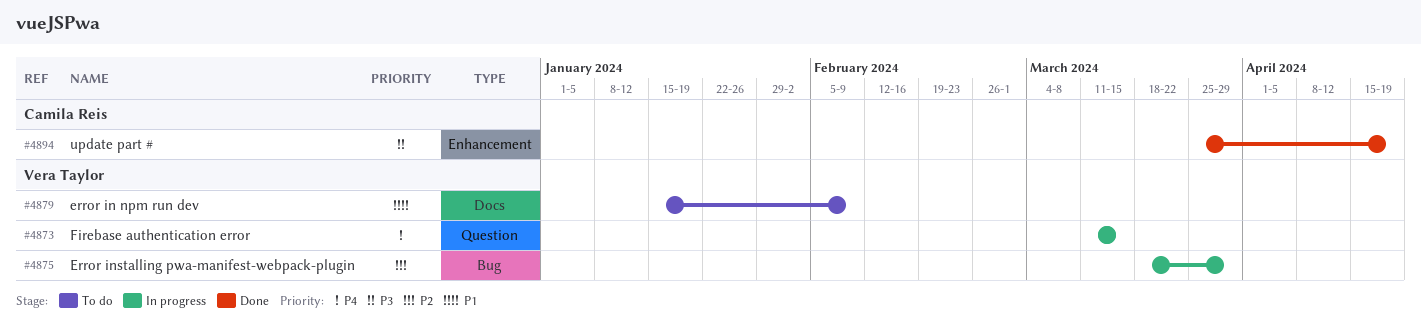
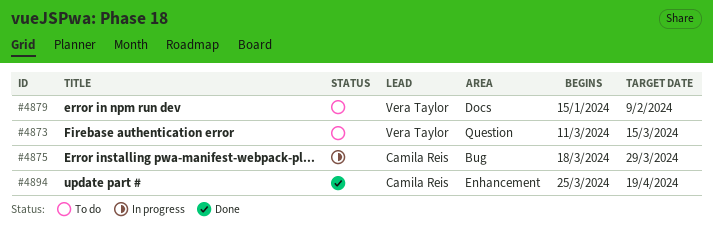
#4873, status: In progress -> To do
#4875, owner: Vera Taylor -> Camila Reis

